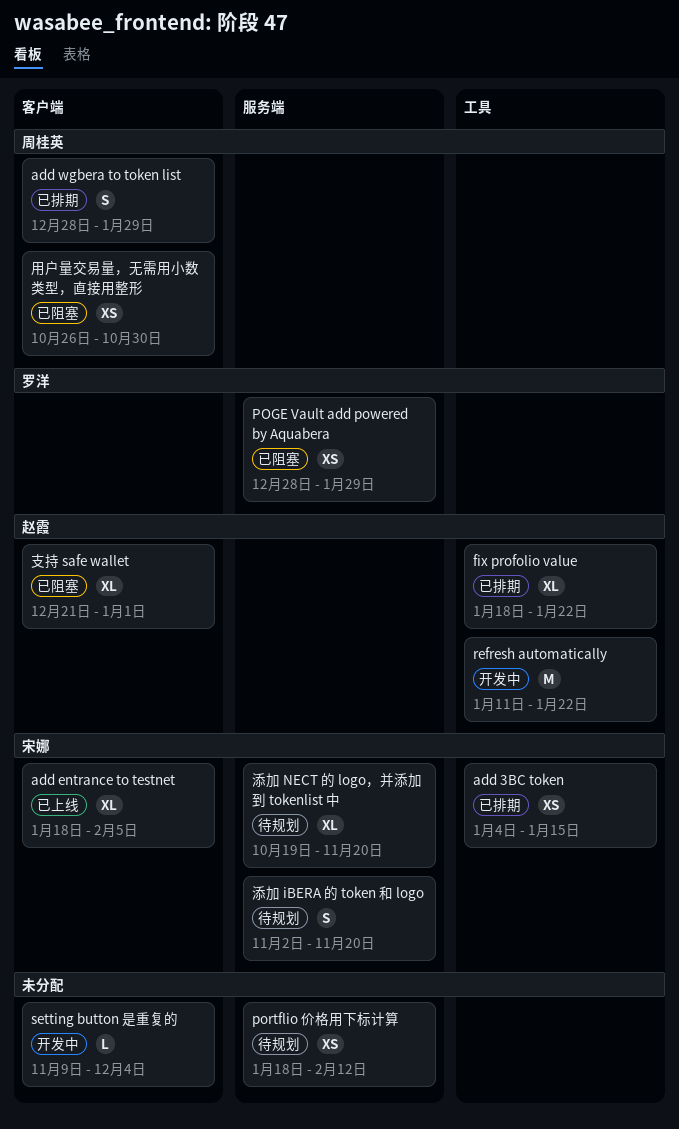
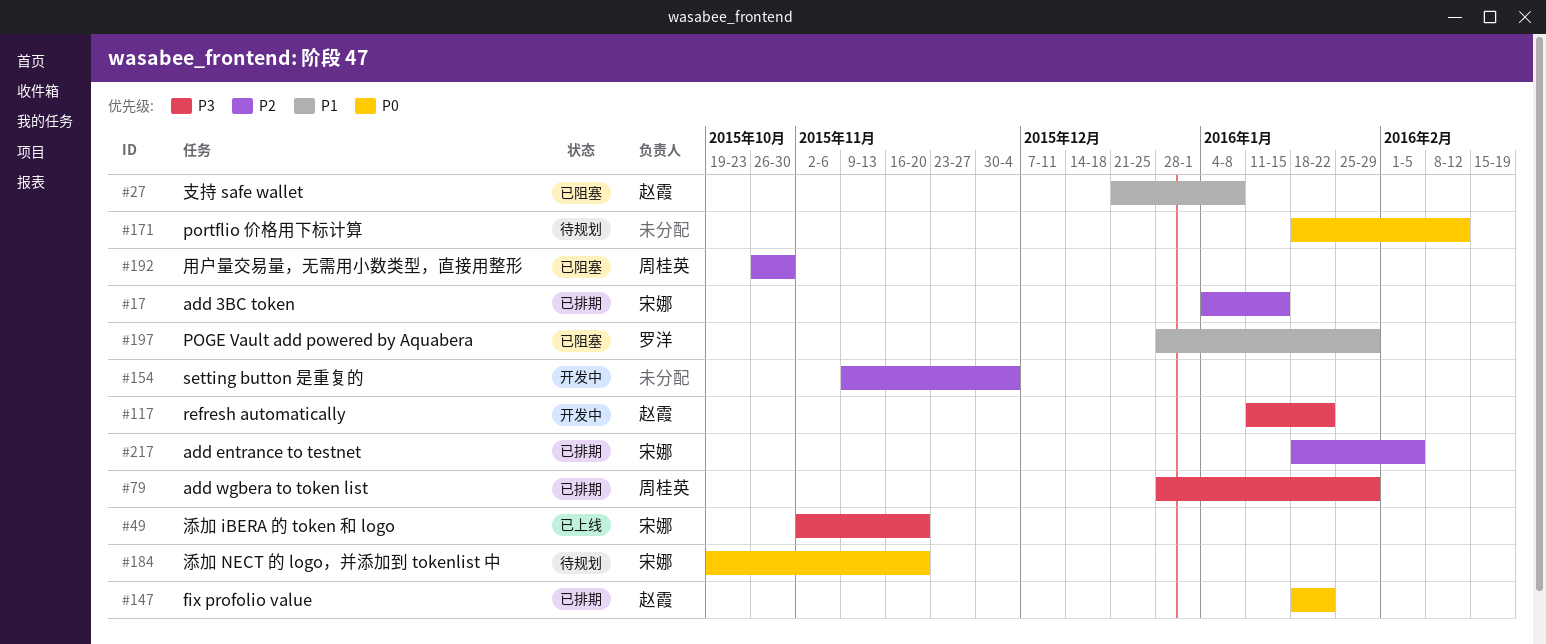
add entrance to testnet, status: 已上线 -> 已排期
支持 safe wallet, due: Jan 1 -> Jan 8
添加 iBERA 的 token 和 logo, status: 待规划 -> 已上线

